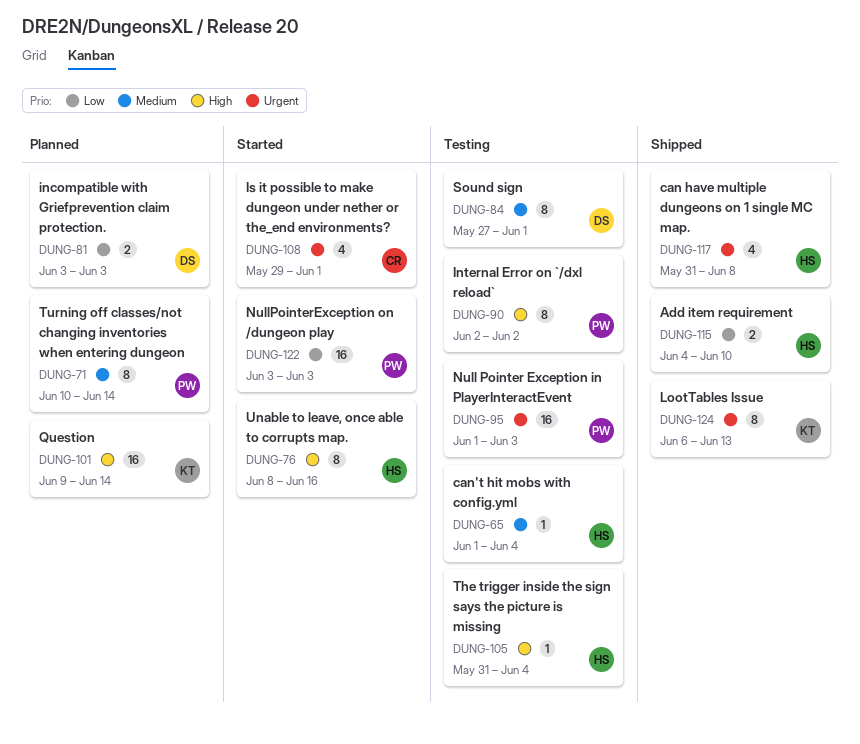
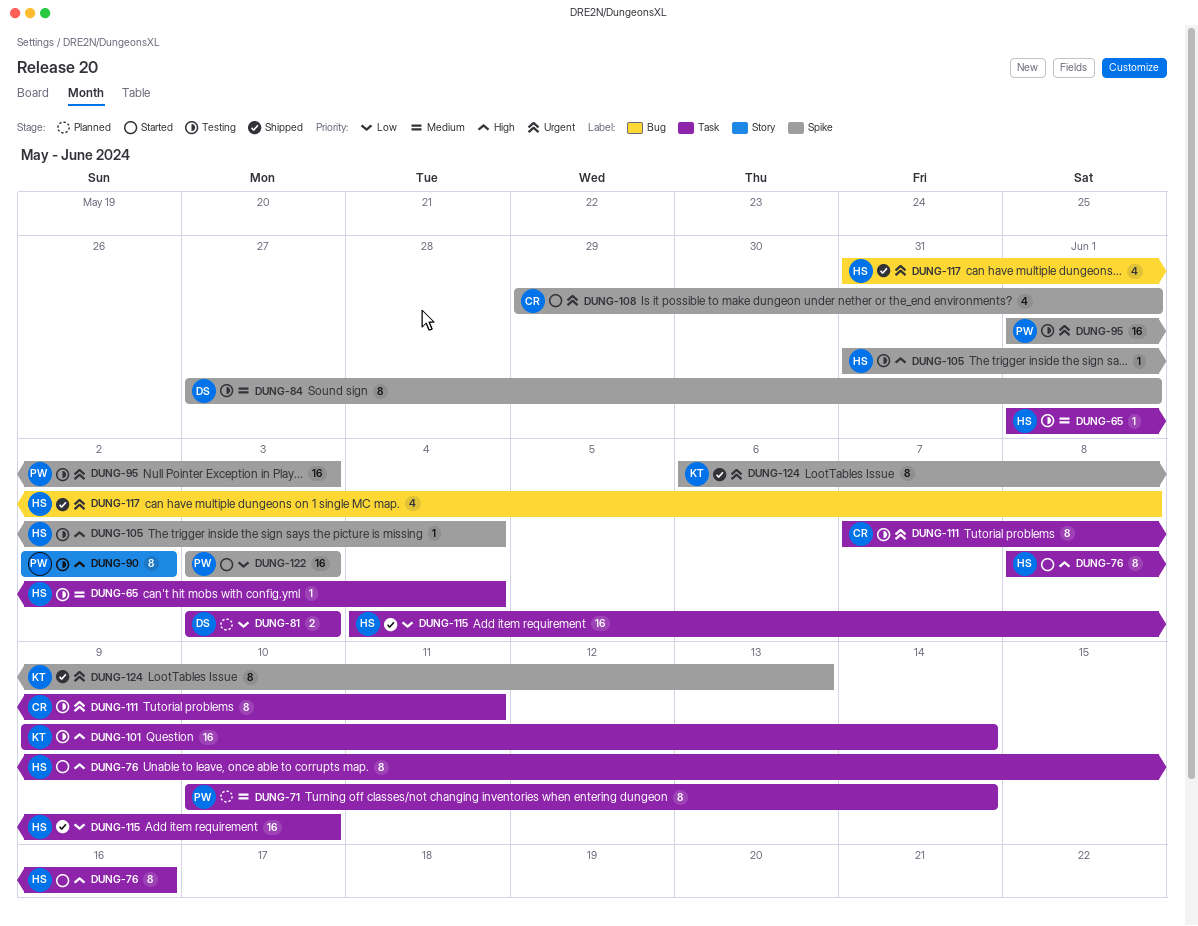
DUNG-101, status: Planned -> Testing
DUNG-111: none -> present
DUNG-115, estimate: 2 -> 16

